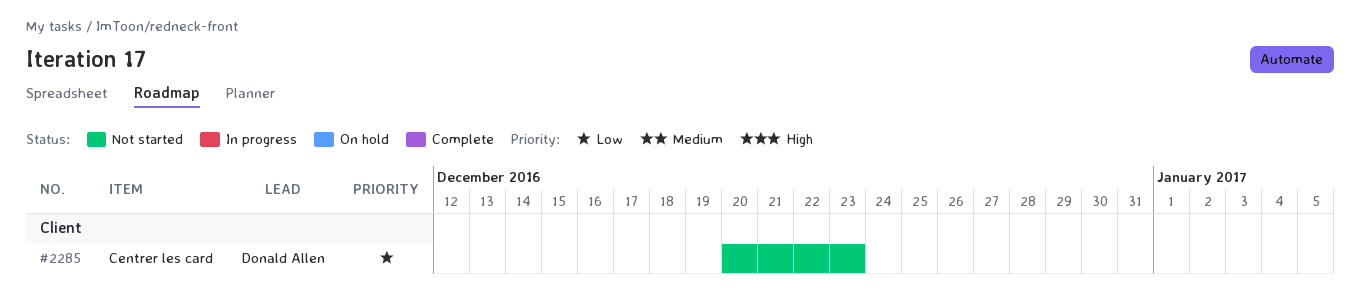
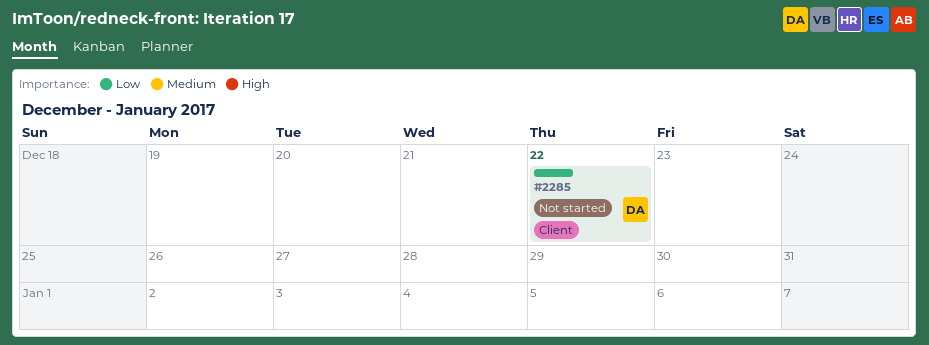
#2285, due: Dec 23 -> Dec 22

